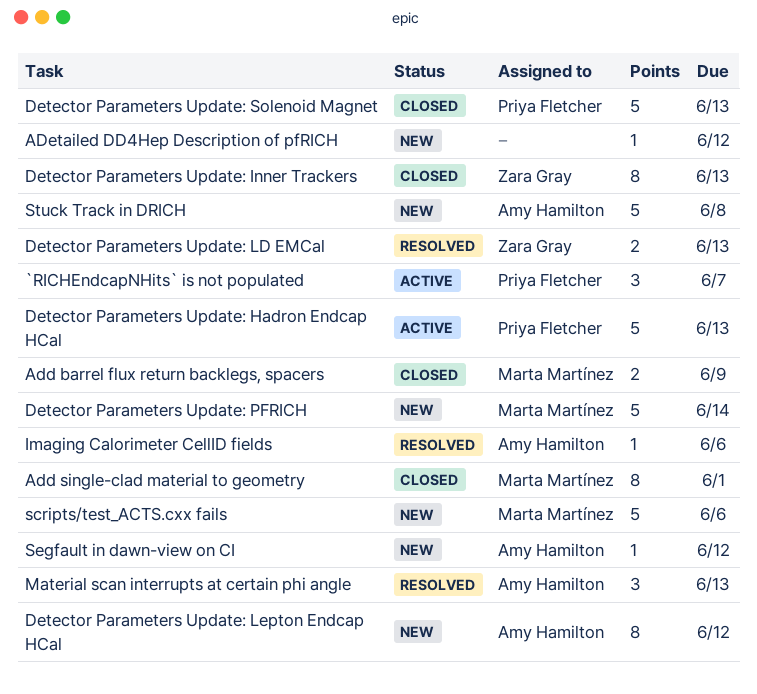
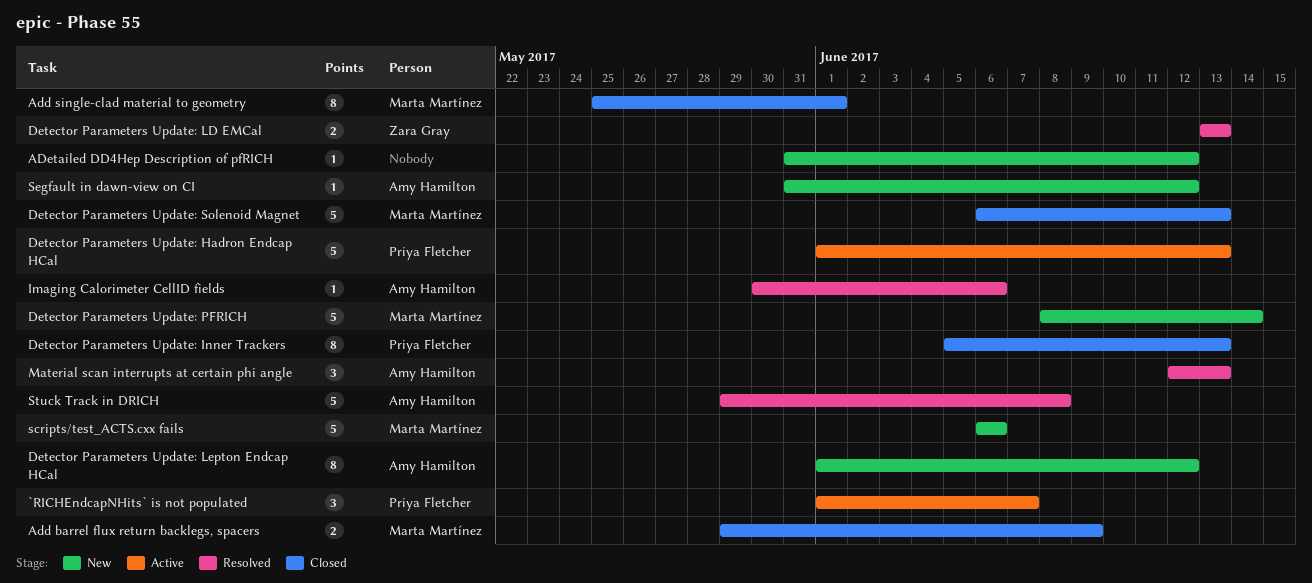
Detector Parameters Update: Inner Trackers, owner: Zara Gray -> Priya Fletcher
Detector Parameters Update: Solenoid Magnet, owner: Priya Fletcher -> Marta Martínez
Stuck Track in DRICH, status: New -> Resolved

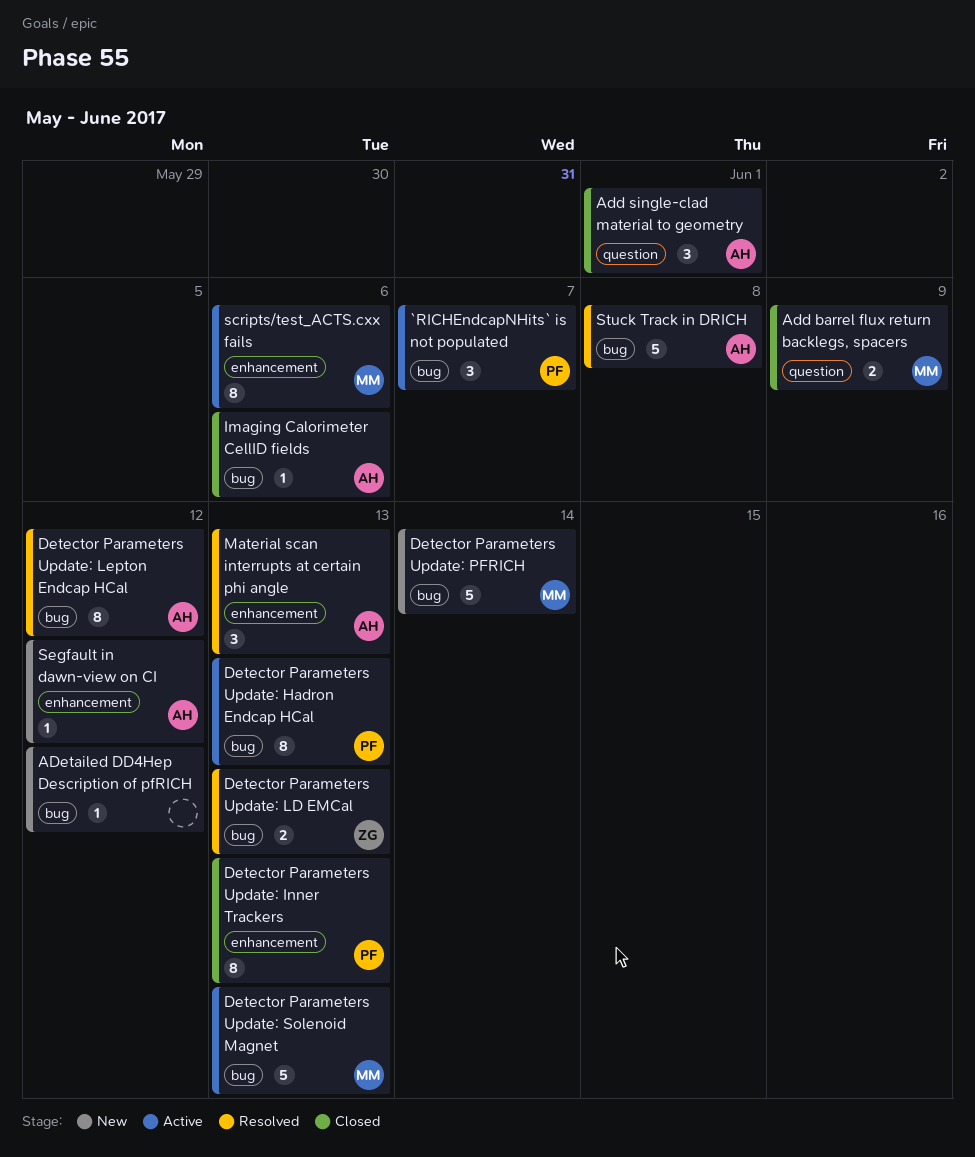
Add single-clad material to geometry, owner: Marta Martínez -> Amy Hamilton
Add single-clad material to geometry, estimate: 8 -> 3
Detector Parameters Update: Hadron Endcap HCal, estimate: 5 -> 8
Detector Parameters Update: Lepton Endcap HCal, status: New -> Resolved
Detector Parameters Update: Solenoid Magnet, status: Closed -> Active
Imaging Calorimeter CellID fields, status: Resolved -> Closed
scripts/test_ACTS.cxx fails, status: New -> Active
scripts/test_ACTS.cxx fails, estimate: 5 -> 8

